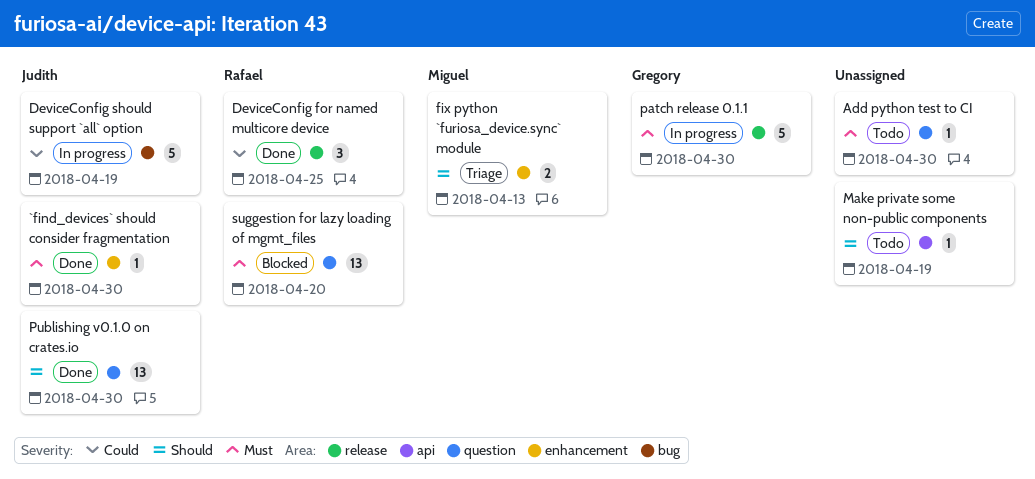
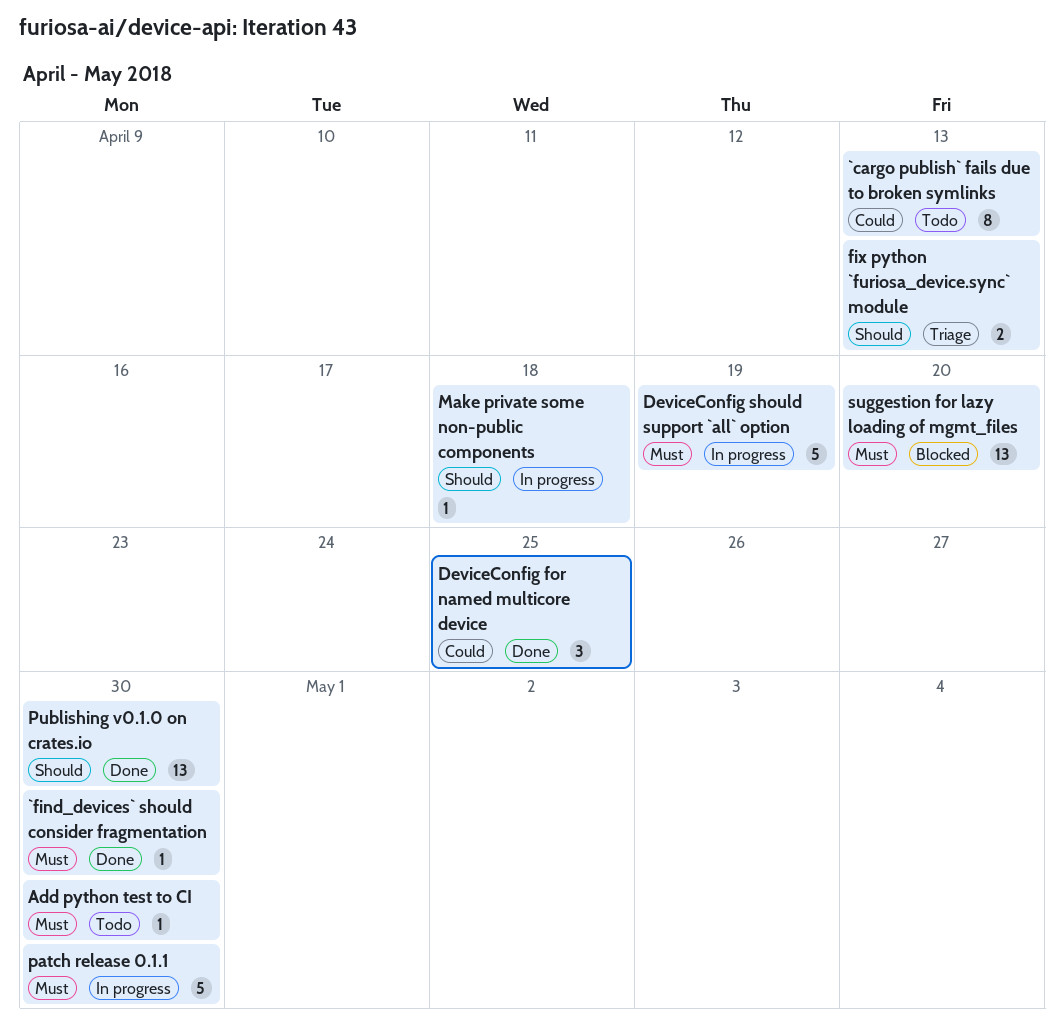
`cargo publish` fails due to broken symlinks: none -> present
DeviceConfig should support `all` option, priority: Could -> Must
Make private some non-public components, status: Todo -> In progress
Make private some non-public components, due: Apr 19 -> Apr 18

